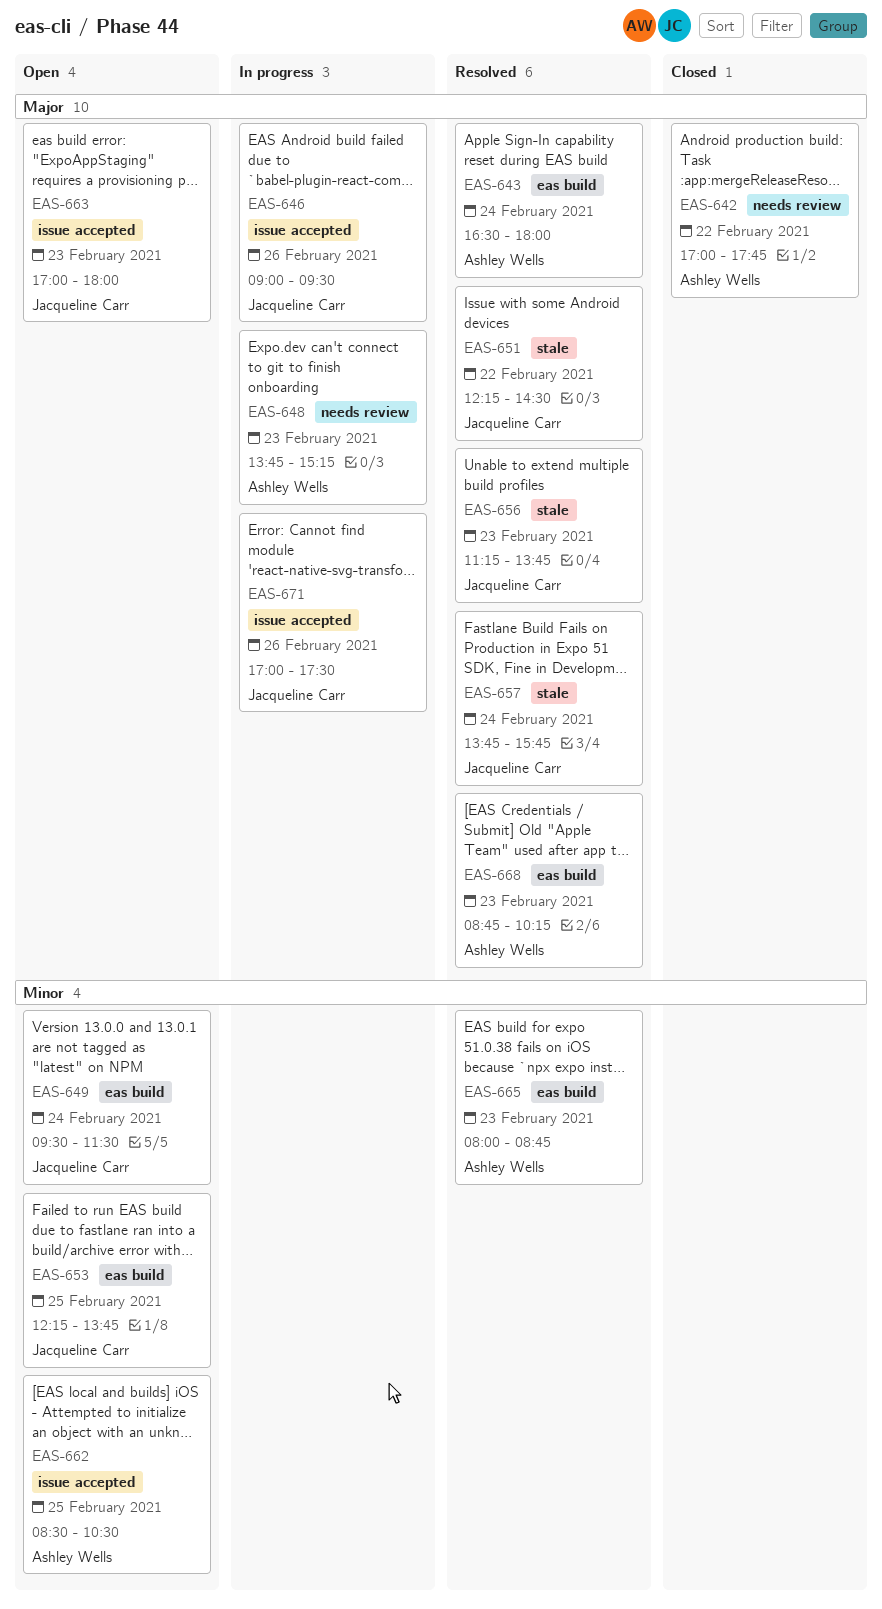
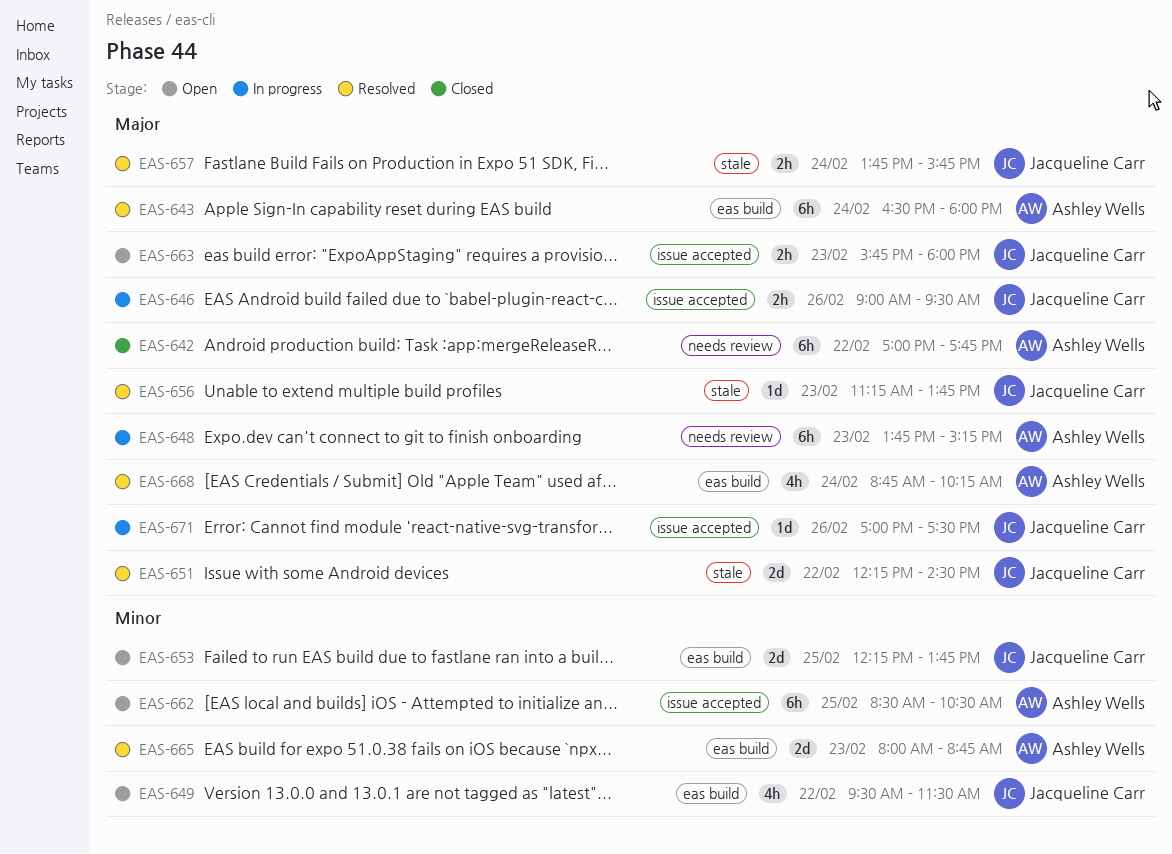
EAS-649, day: Feb 24 -> Feb 22
EAS-663, begins: 17:00 -> 15:45
EAS-668, day: Feb 23 -> Feb 24

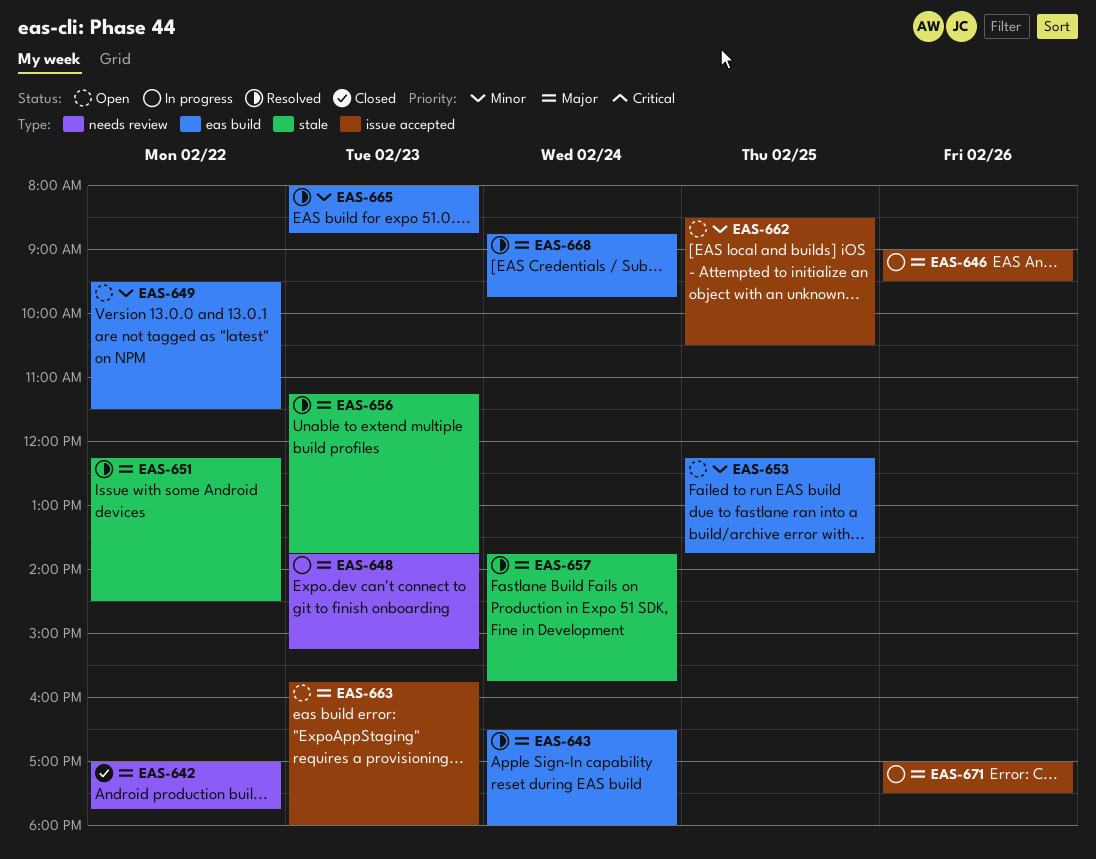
EAS-668, ends: 10:15 -> 09:45

